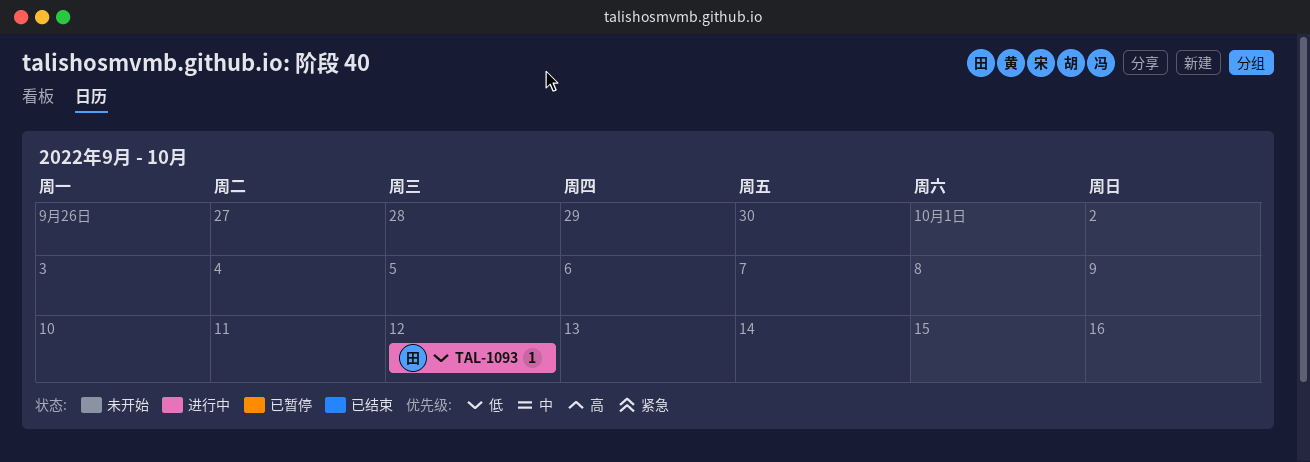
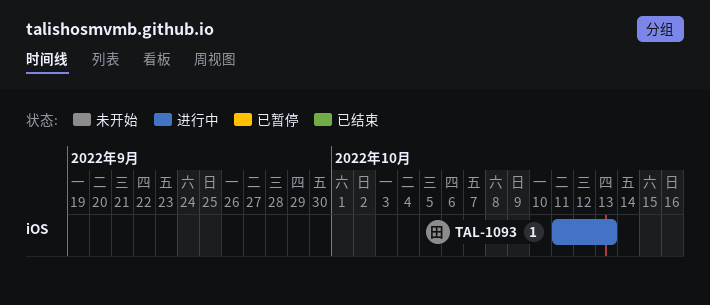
TAL-1093, start: Oct 12 -> Oct 11
TAL-1093, due: Oct 12 -> Oct 13

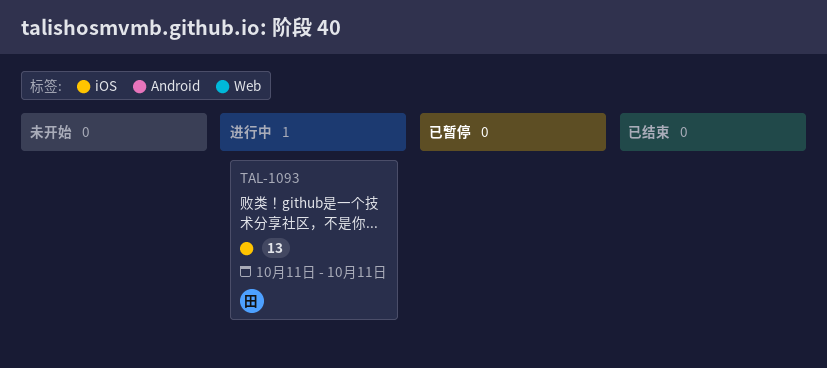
TAL-1093, estimate: 1 -> 13
TAL-1093, due: Oct 13 -> Oct 11

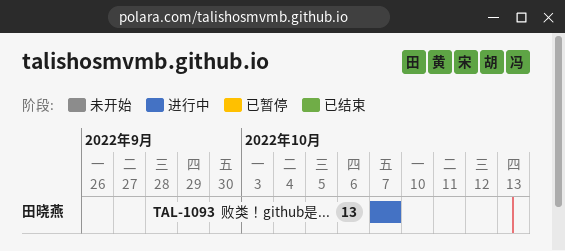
TAL-1093, start: Oct 11 -> Oct 7
TAL-1093, due: Oct 11 -> Oct 7

